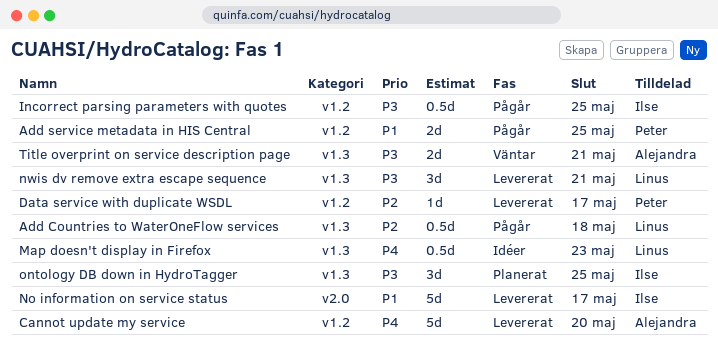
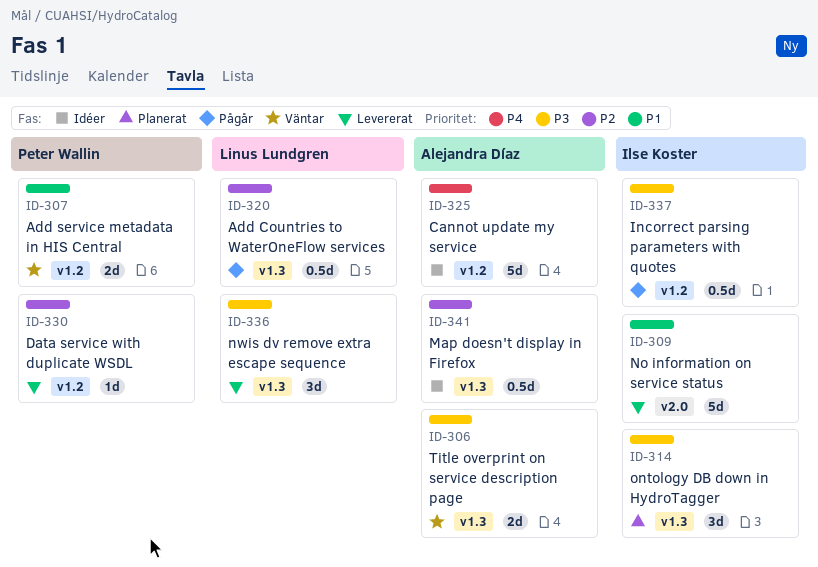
Add service metadata in HIS Central, status: Pågår -> Väntar
Cannot update my service, status: Levererat -> Idéer
Map doesn't display in Firefox, owner: Linus Lundgren -> Alejandra Díaz
Map doesn't display in Firefox, priority: P4 -> P2

